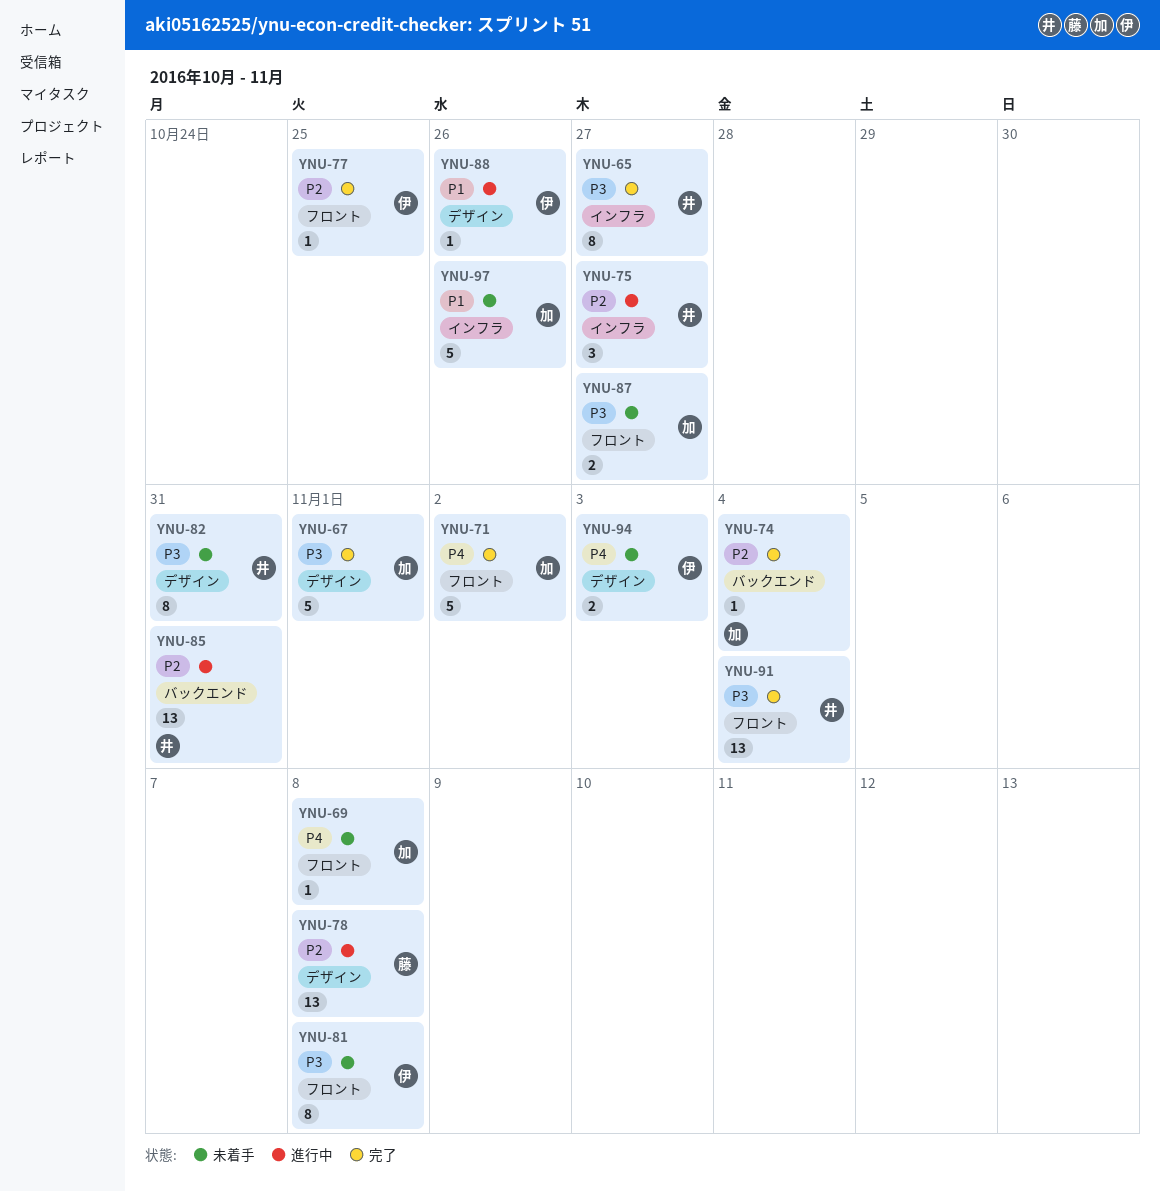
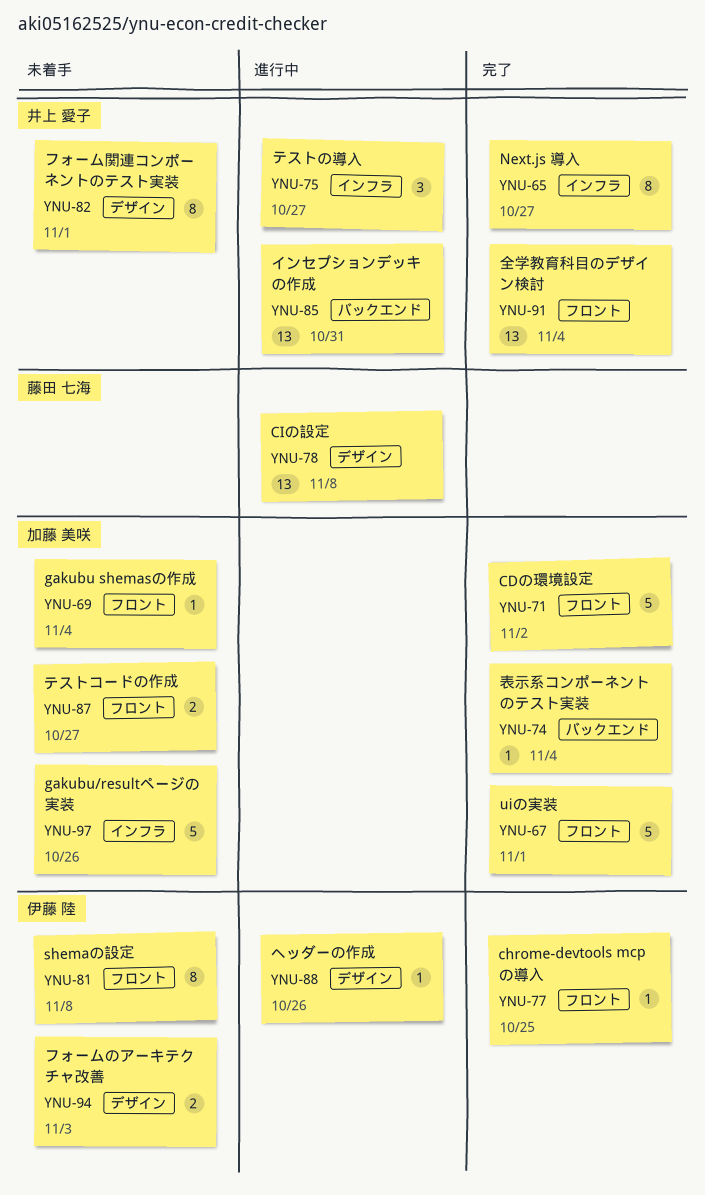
YNU-67, label: デザイン -> フロント
YNU-69, due: Nov 8 -> Nov 4
YNU-82, due: Oct 31 -> Nov 1

